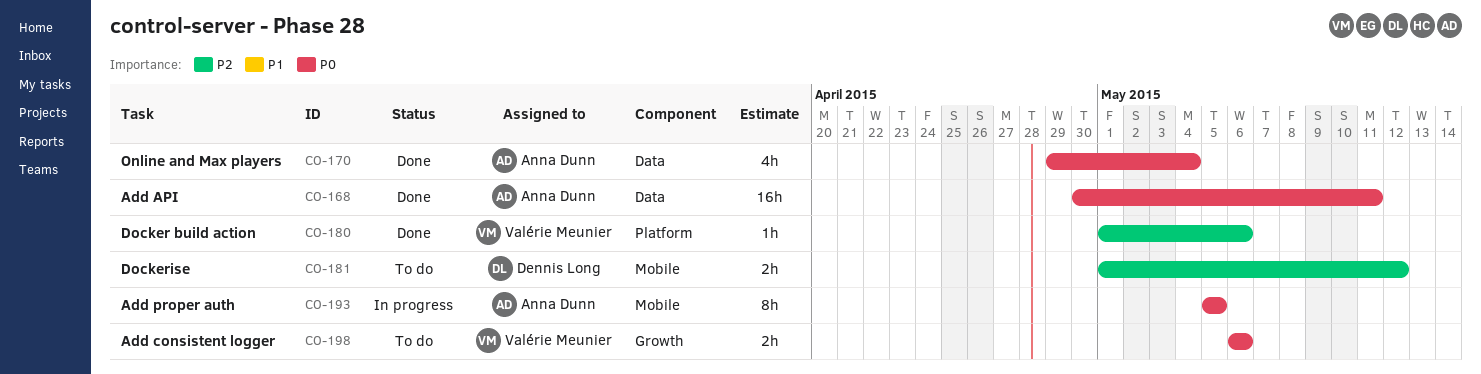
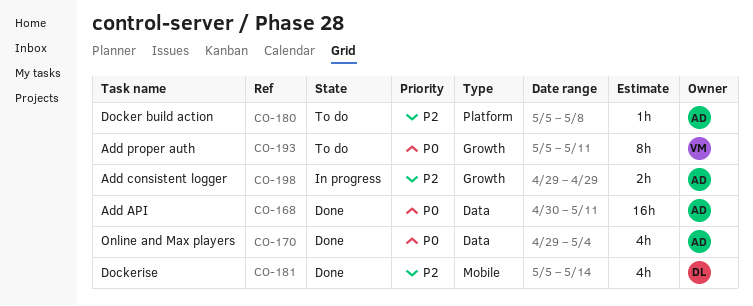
CO-180, status: Done -> To do
CO-180, owner: Valérie Meunier -> Anna Dunn
CO-180, start: May 1 -> May 5
CO-180, due: May 6 -> May 8
CO-181, status: To do -> Done
CO-181, estimate: 2h -> 4h
CO-181, start: May 1 -> May 5
CO-181, due: May 12 -> May 14
CO-193, status: In progress -> To do
CO-193, owner: Anna Dunn -> Valérie Meunier
CO-193, label: Mobile -> Growth
CO-193, due: May 5 -> May 11
CO-198, status: To do -> In progress
CO-198, owner: Valérie Meunier -> Anna Dunn
CO-198, priority: P0 -> P2
CO-198, start: May 6 -> Apr 29
CO-198, due: May 6 -> Apr 29

